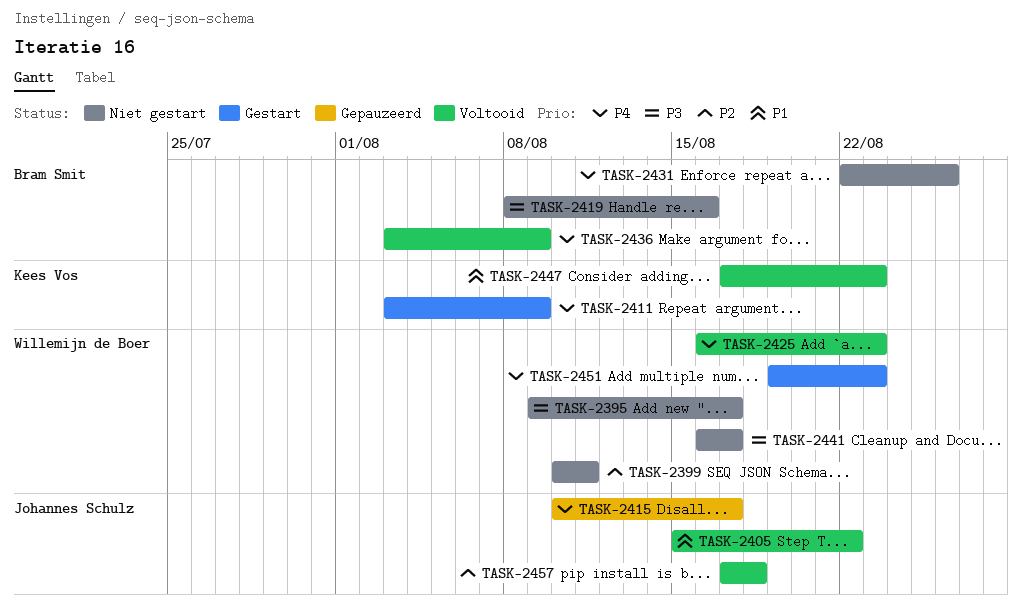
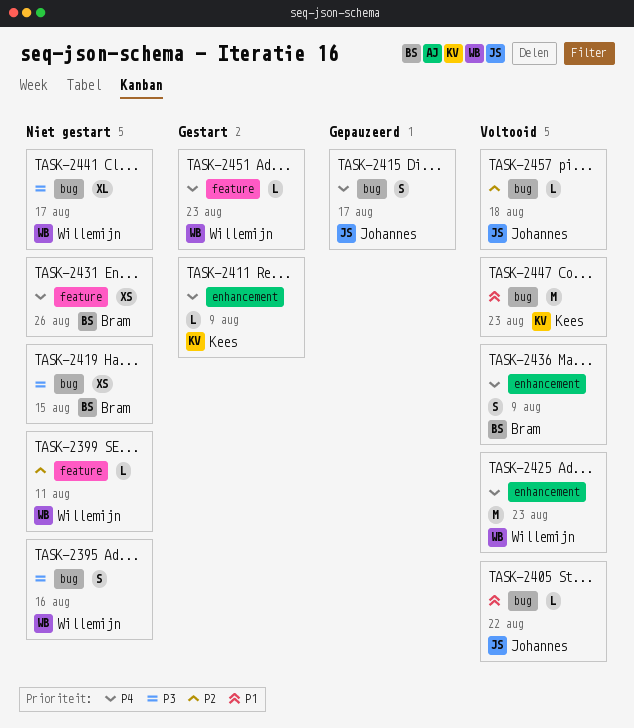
TASK-2395, due: Aug 17 -> Aug 16
TASK-2419, due: Aug 16 -> Aug 15

